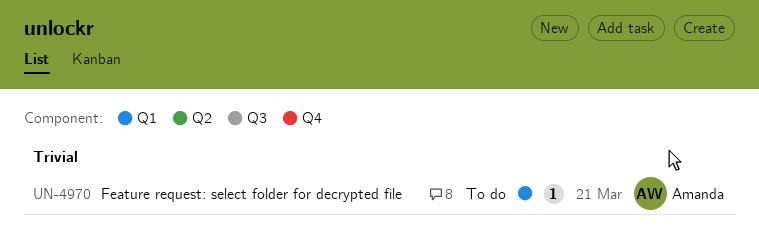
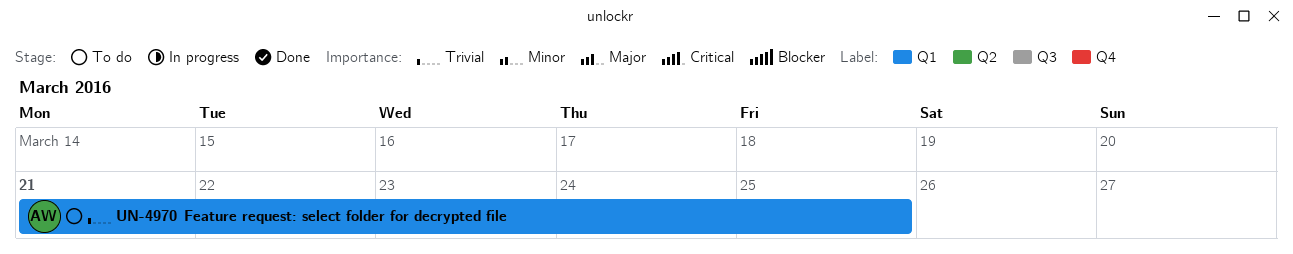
UN-4970, due: Mar 21 -> Mar 25

